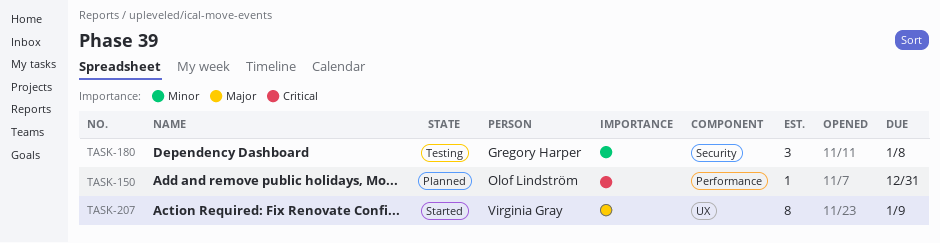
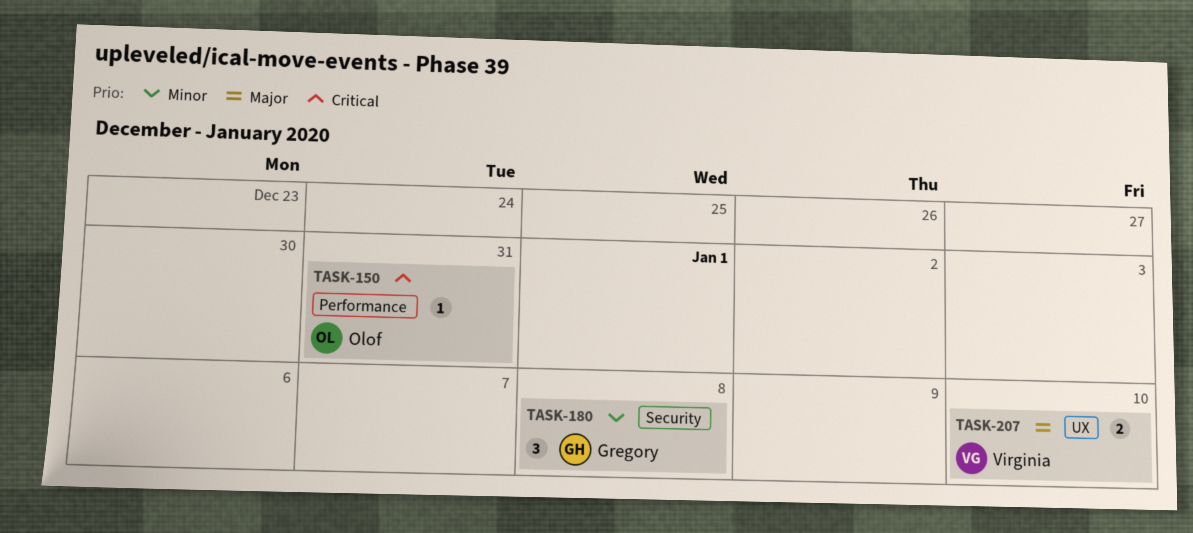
TASK-207, estimate: 8 -> 2
TASK-207, due: Jan 9 -> Jan 10

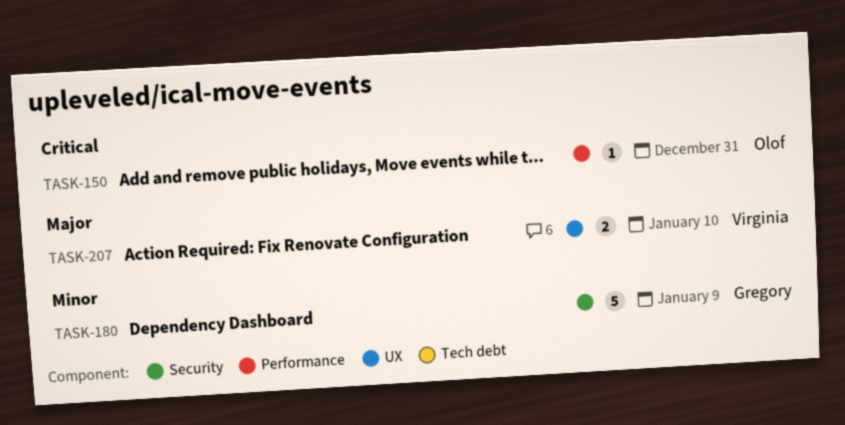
TASK-180, estimate: 3 -> 5
TASK-180, due: Jan 8 -> Jan 9

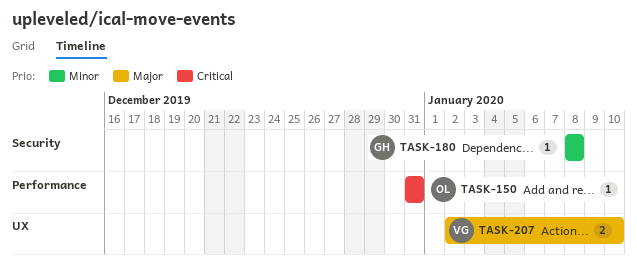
TASK-180, estimate: 5 -> 1
TASK-180, due: Jan 9 -> Jan 8

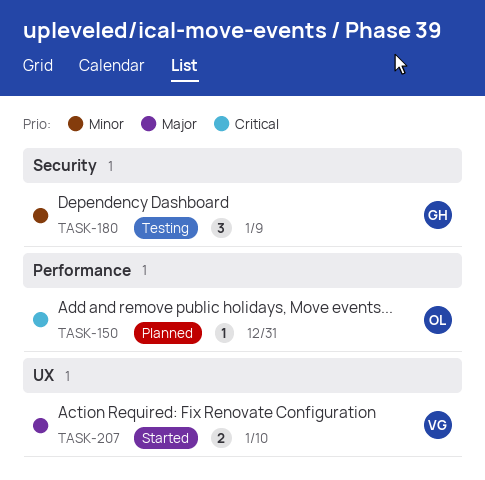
TASK-180, estimate: 1 -> 3
TASK-180, due: Jan 8 -> Jan 9

